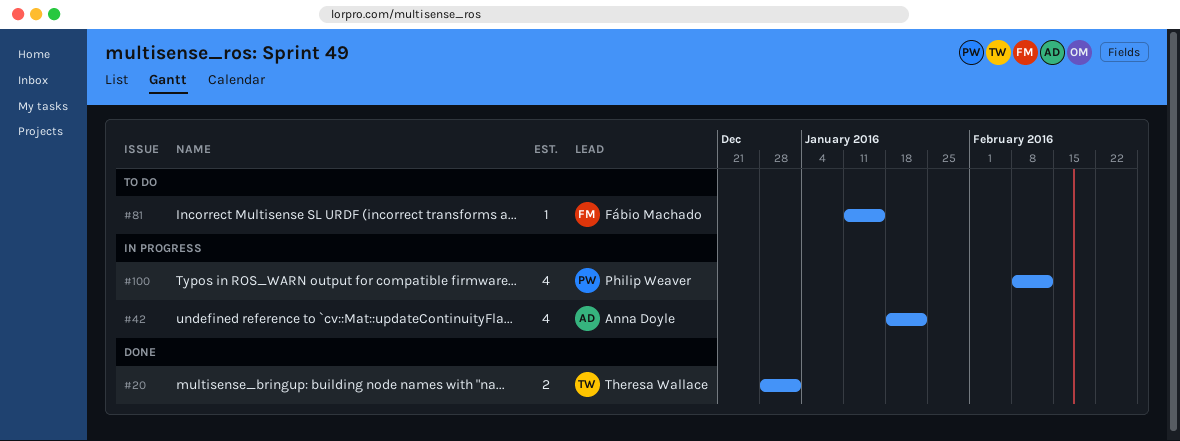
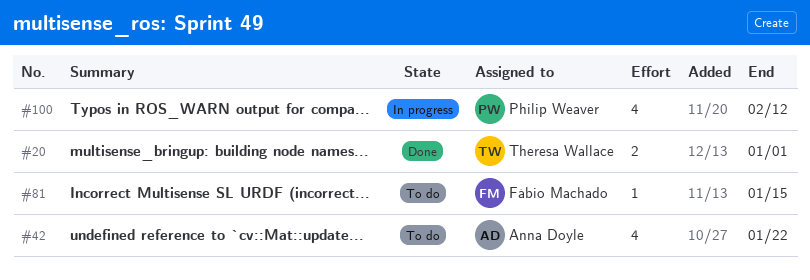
#42, status: In progress -> To do

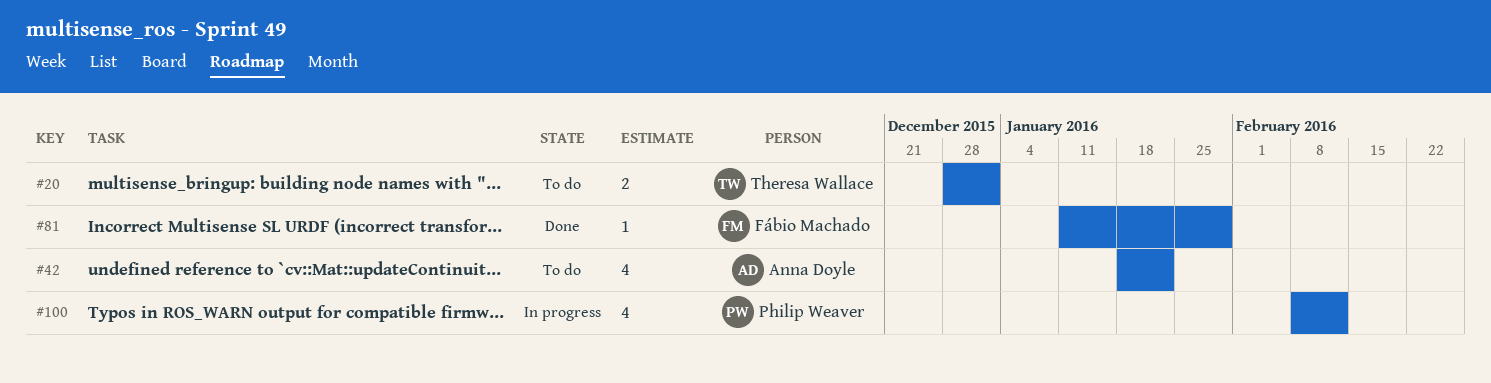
#20, status: Done -> To do
#81, status: To do -> Done
#81, due: Jan 15 -> Jan 29

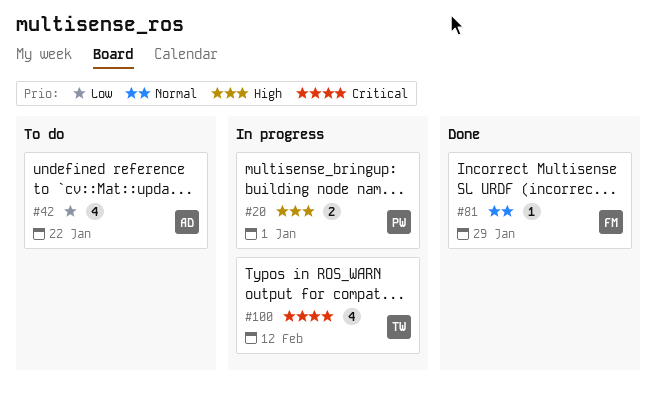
#20, status: To do -> In progress
#20, owner: Theresa Wallace -> Philip Weaver
#100, owner: Philip Weaver -> Theresa Wallace

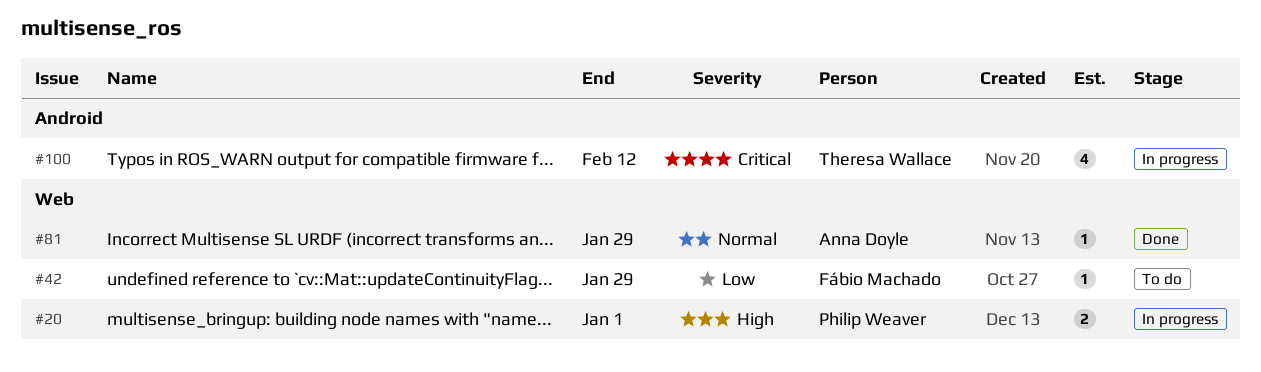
#42, owner: Anna Doyle -> Fábio Machado
#42, estimate: 4 -> 1
#42, due: Jan 22 -> Jan 29
#81, owner: Fábio Machado -> Anna Doyle

